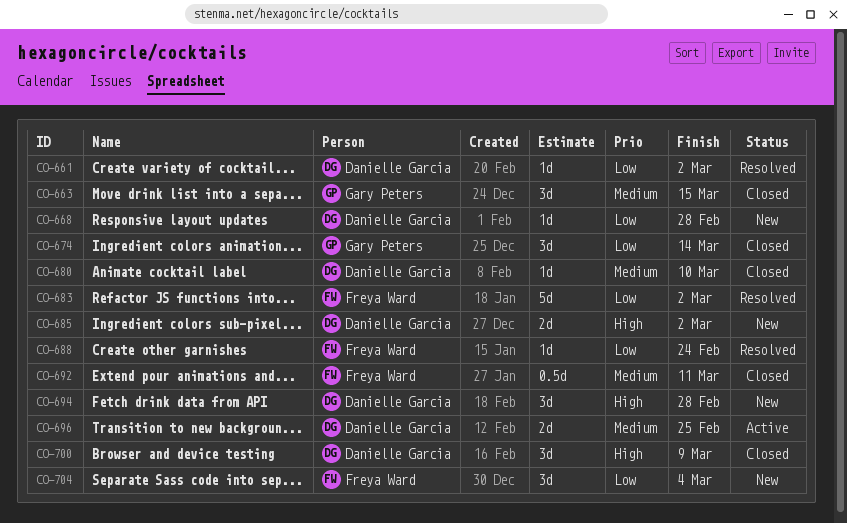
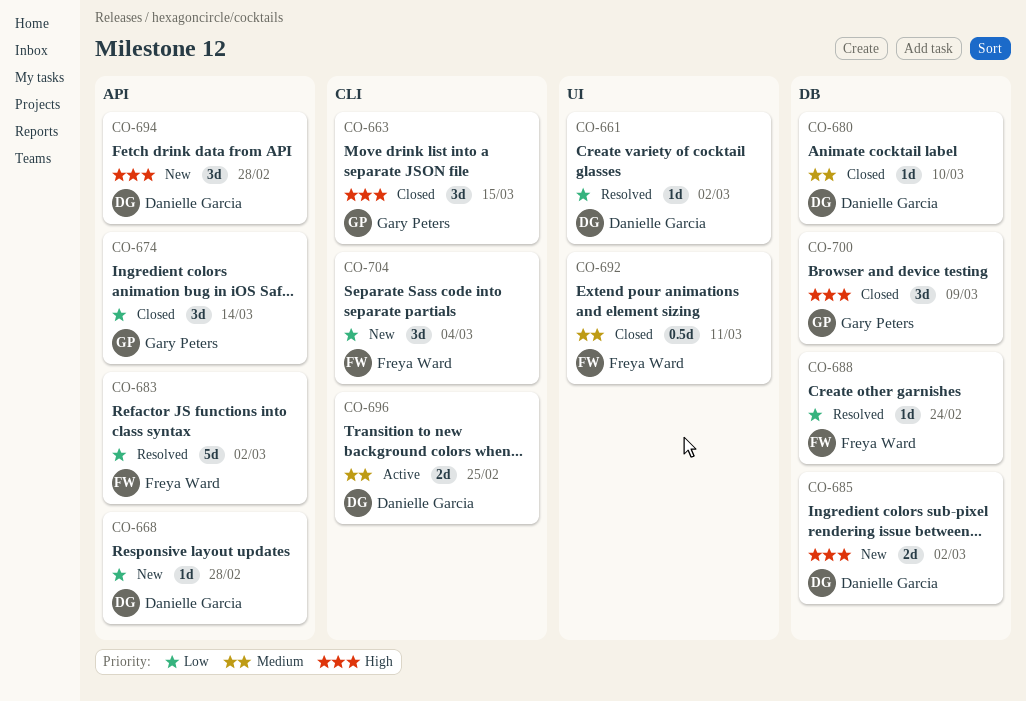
CO-663, priority: Medium -> High
CO-700, owner: Danielle Garcia -> Gary Peters

